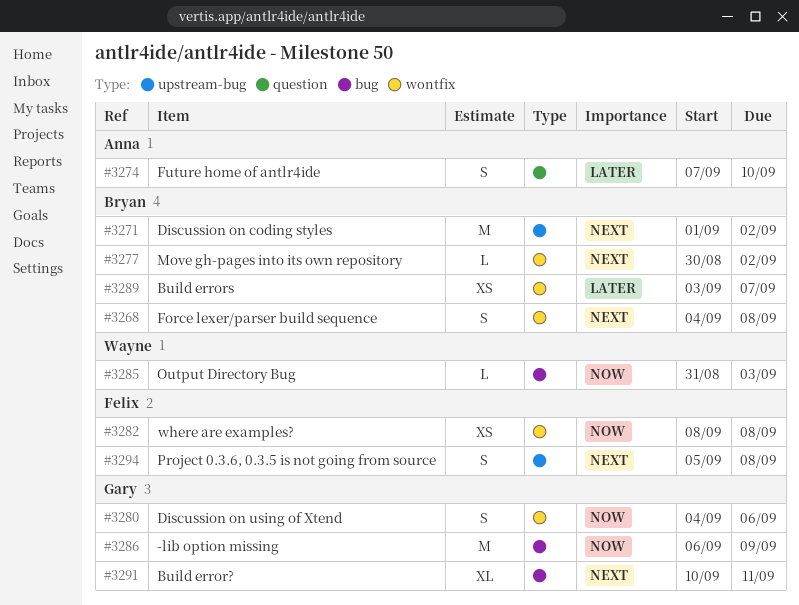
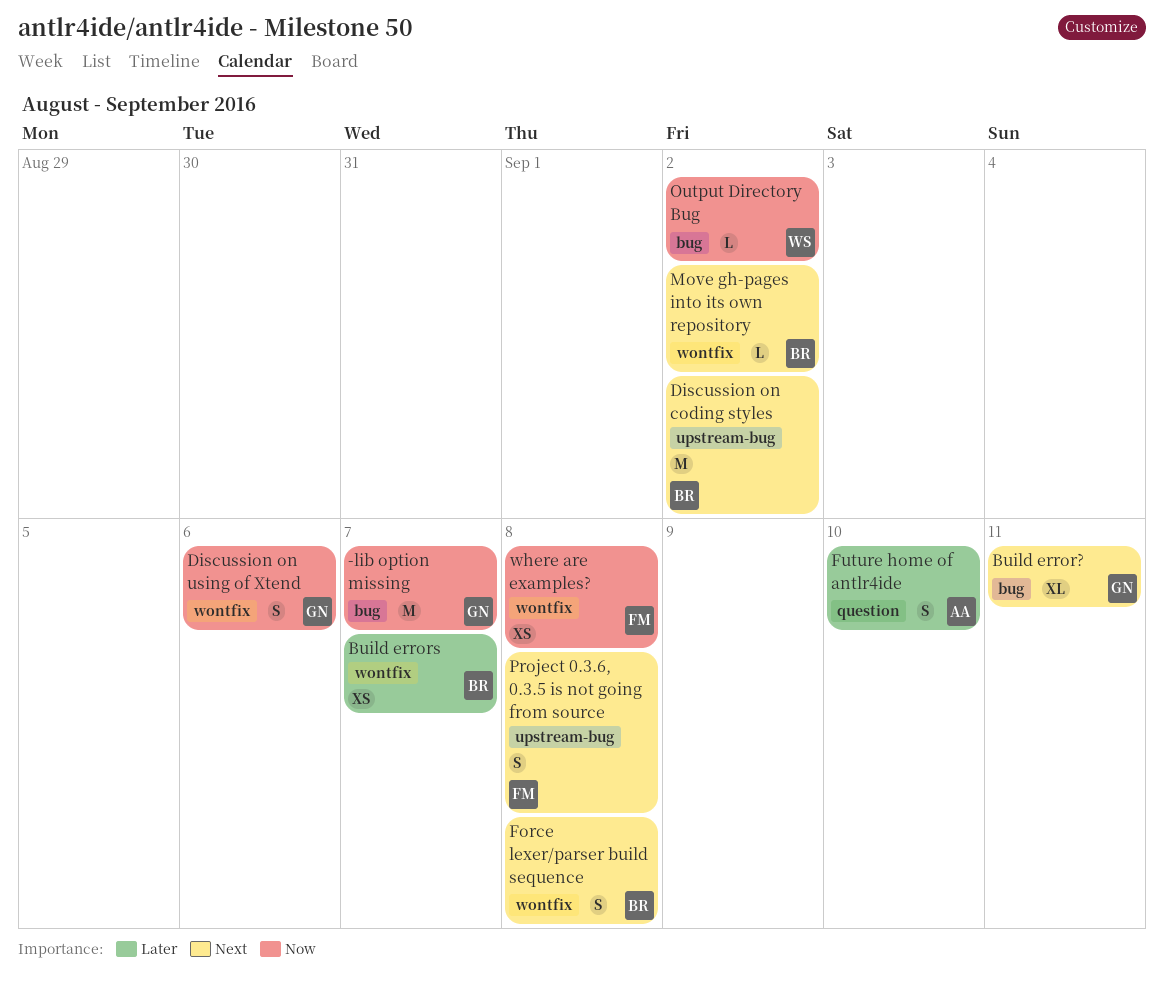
-lib option missing, due: Sep 9 -> Sep 7
Output Directory Bug, due: Sep 3 -> Sep 2

